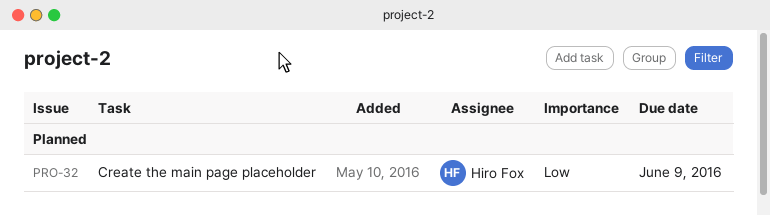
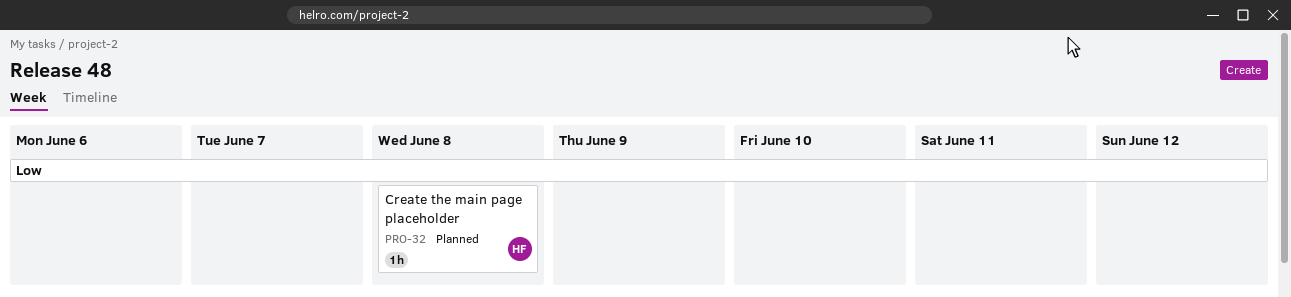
PRO-32, due: Jun 9 -> Jun 8

